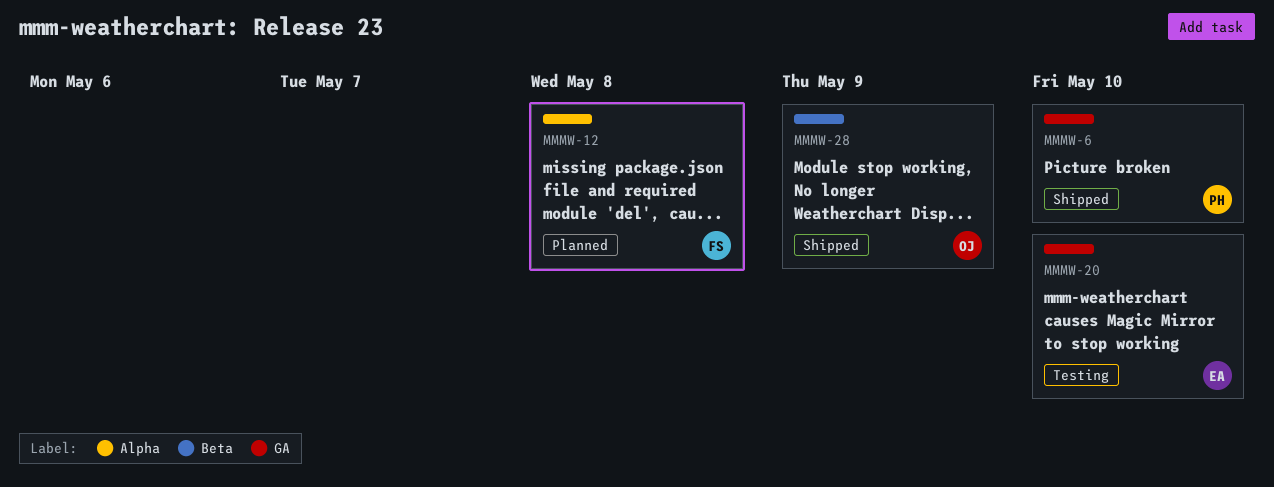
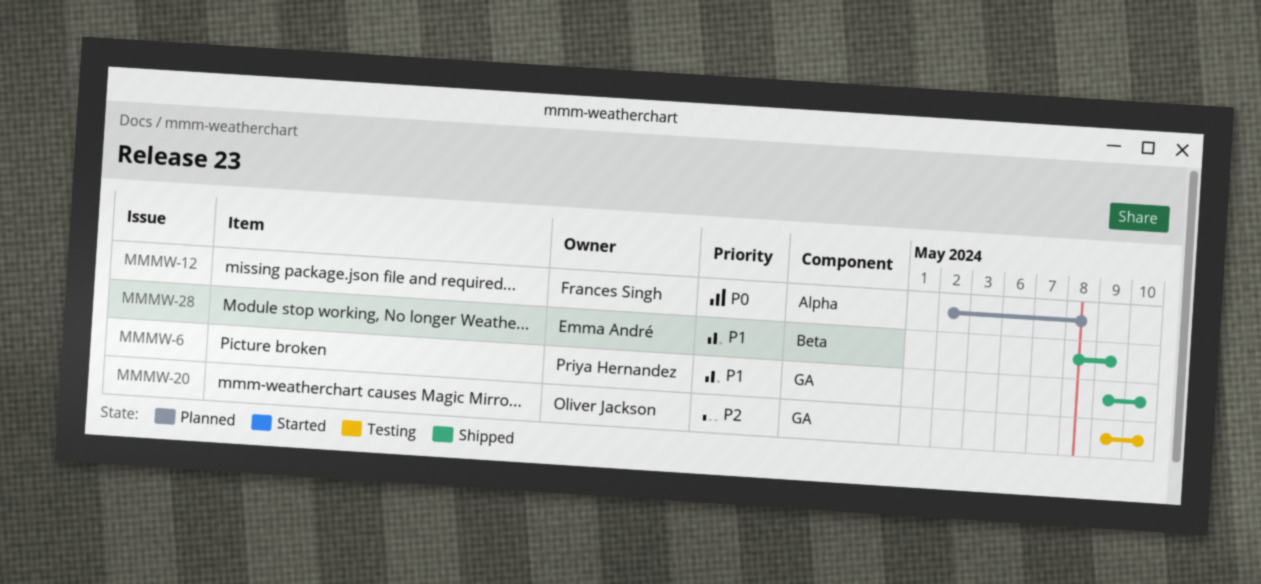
MMMW-20, owner: Emma André -> Oliver Jackson
MMMW-28, owner: Oliver Jackson -> Emma André

